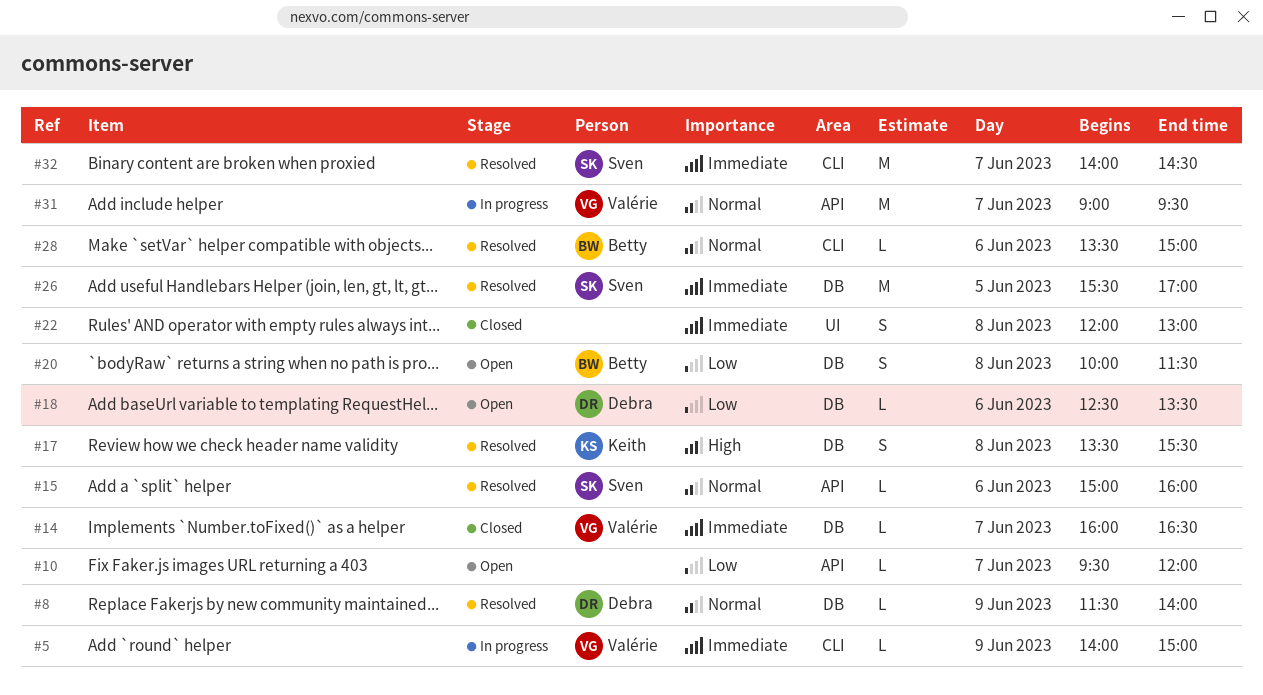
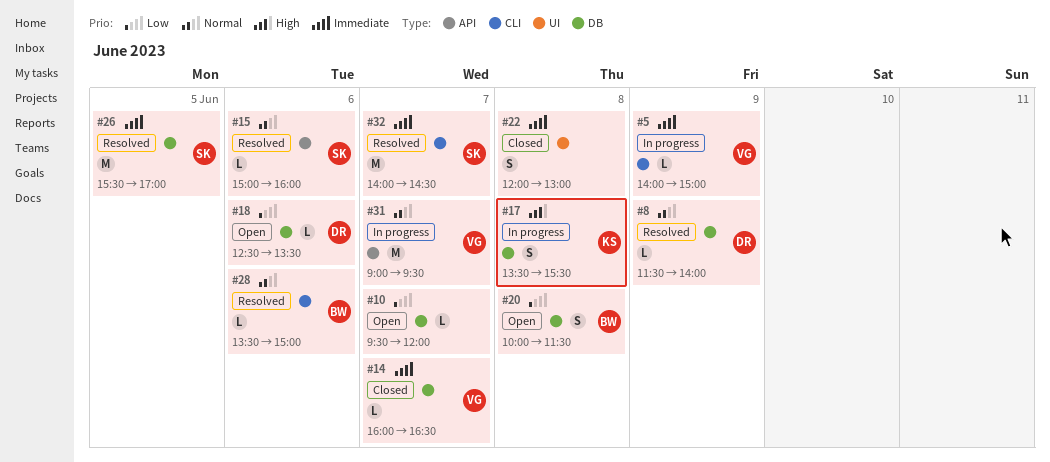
#10, label: API -> DB
#17, status: Resolved -> In progress

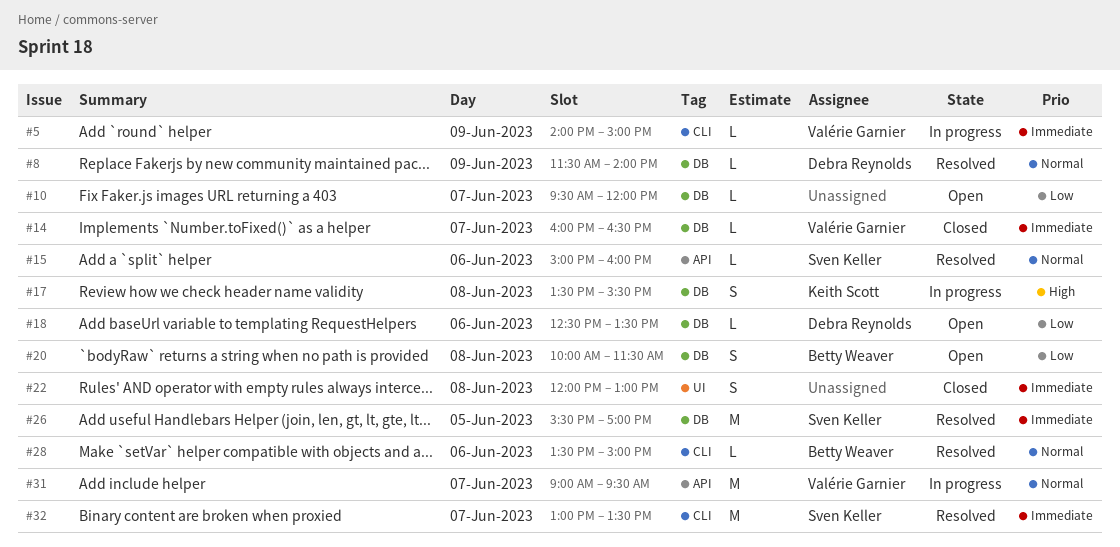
#32, begins: 14:00 -> 13:00
#32, ends: 14:30 -> 13:30

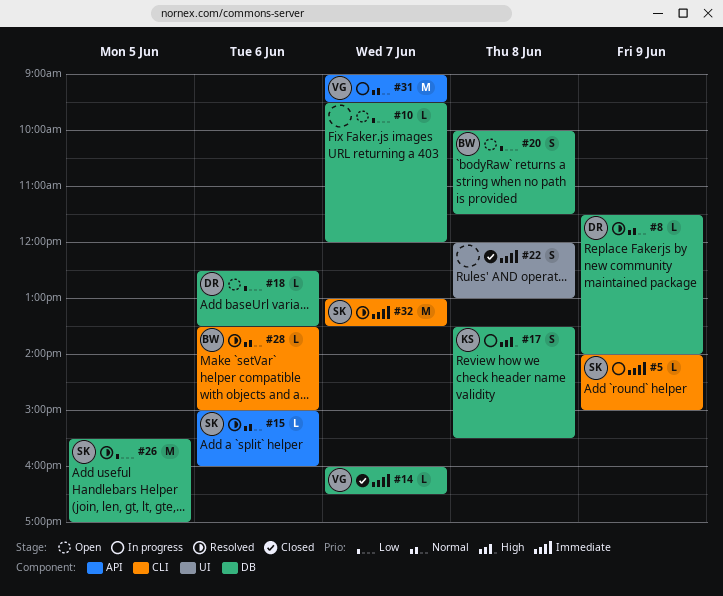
#5, owner: Valérie Garnier -> Sven Keller
#26, priority: Immediate -> Low

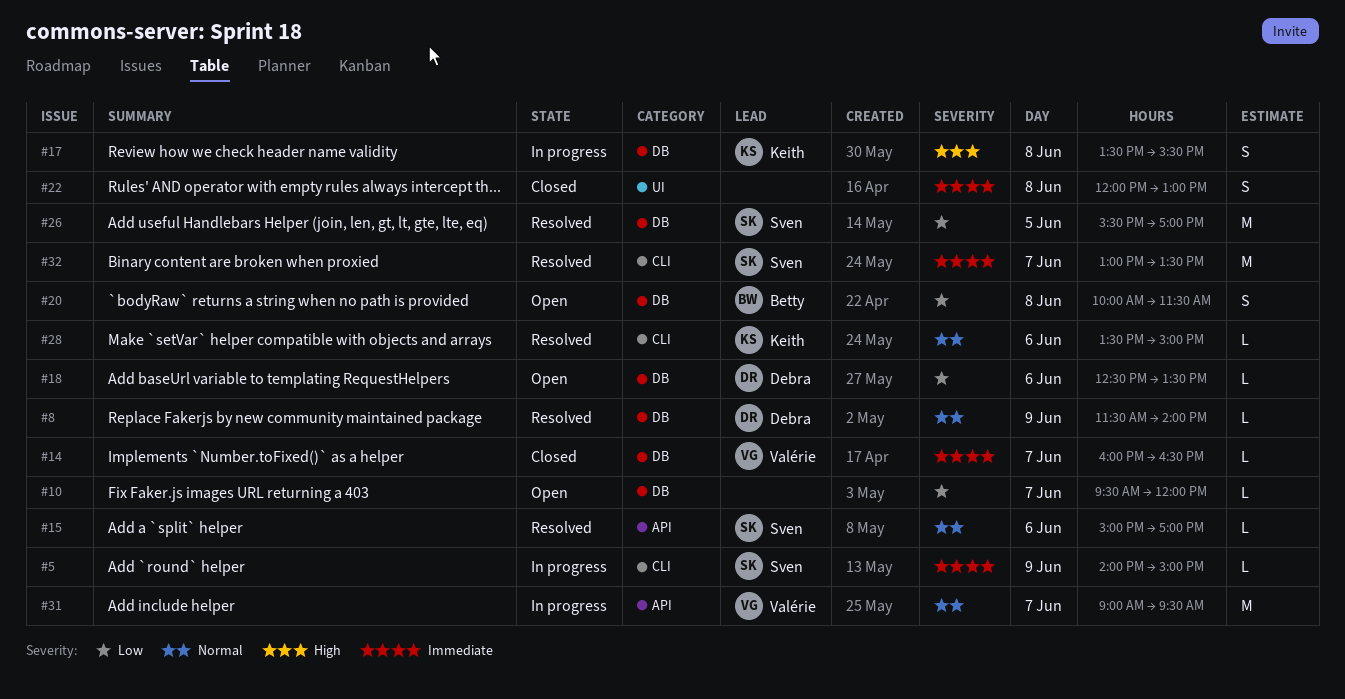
#15, ends: 16:00 -> 17:00
#28, owner: Betty -> Keith

